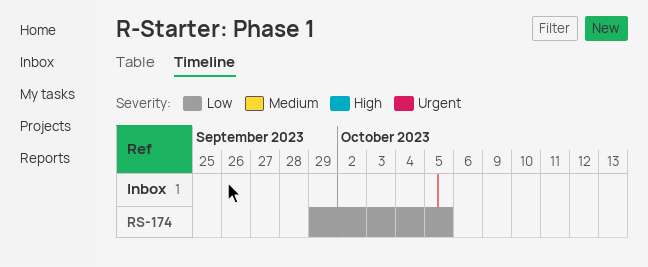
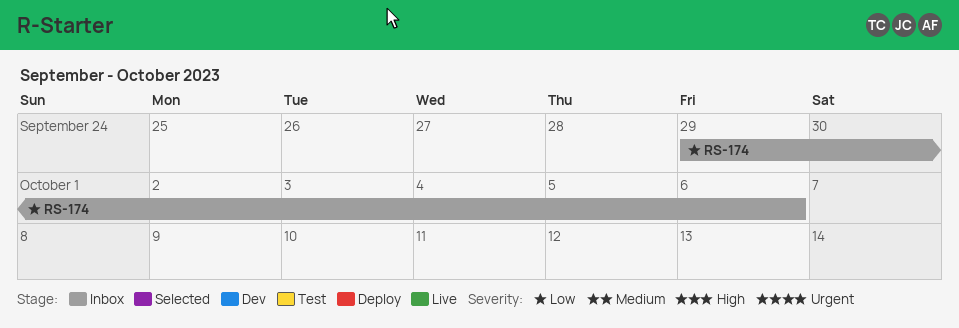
RS-174, due: Oct 5 -> Oct 6

